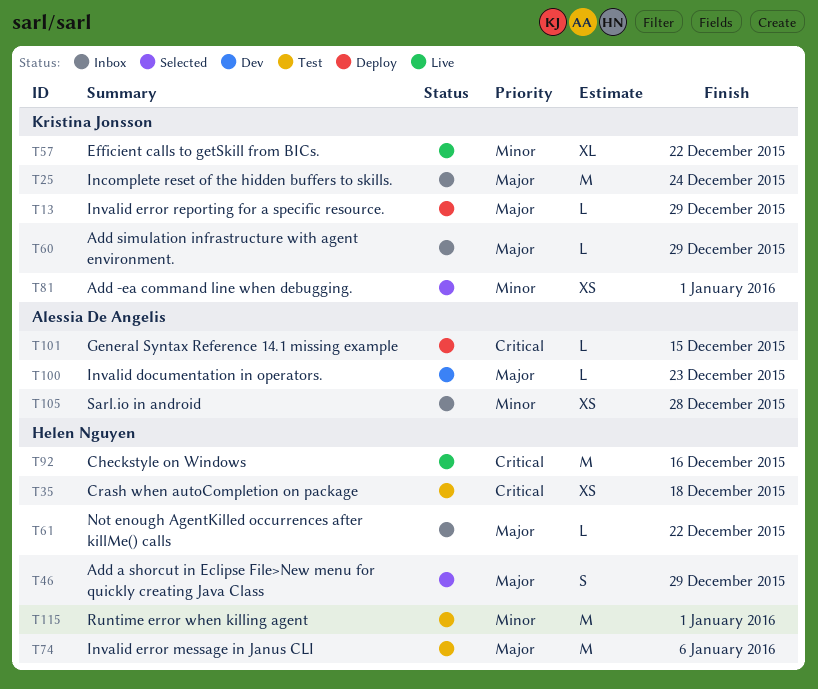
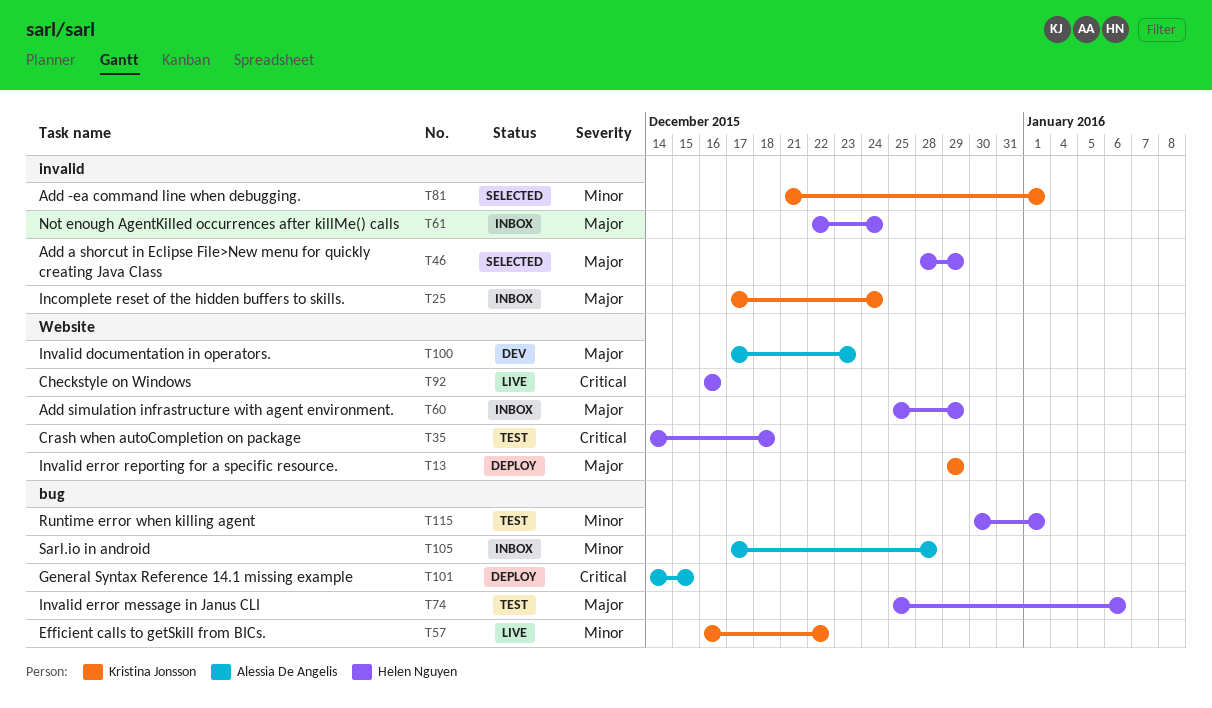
T60, owner: Kristina Jonsson -> Helen Nguyen
T61, due: Dec 22 -> Dec 24

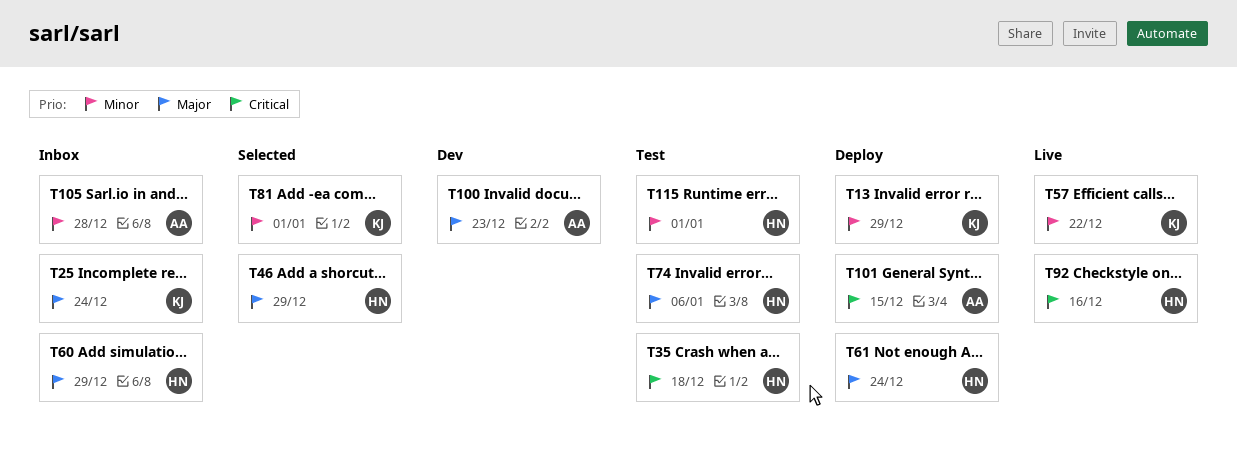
T13, priority: Major -> Minor
T61, status: Inbox -> Deploy

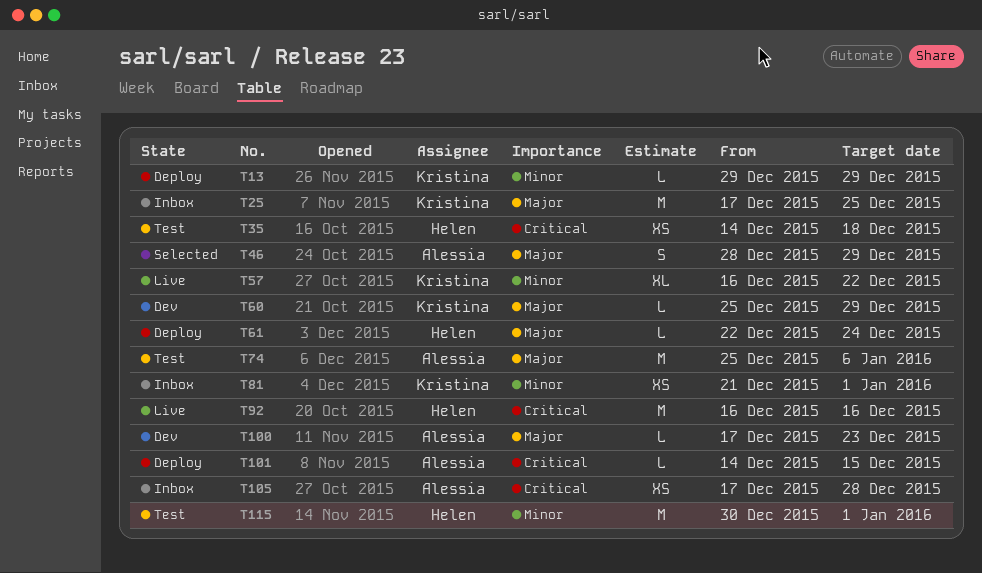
T25, due: Dec 24 -> Dec 25
T46, owner: Helen -> Alessia
T60, status: Inbox -> Dev
T60, owner: Helen -> Kristina
T74, owner: Helen -> Alessia
T81, status: Selected -> Inbox
T105, priority: Minor -> Critical

